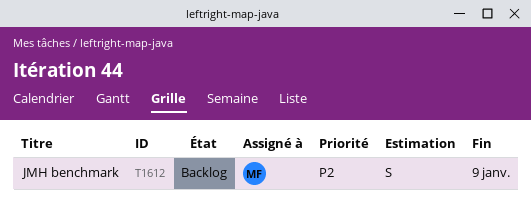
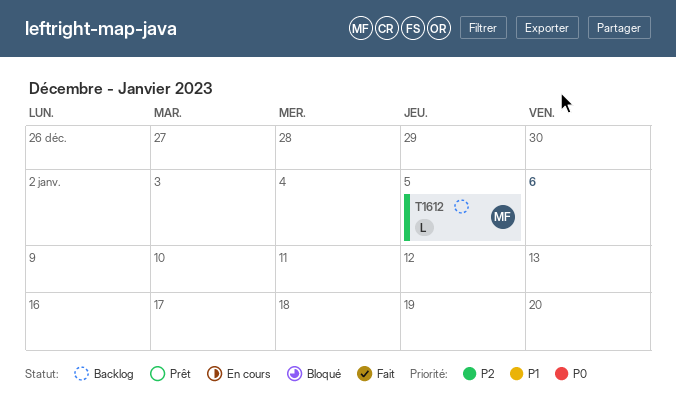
T1612, estimate: S -> L
T1612, due: Jan 9 -> Jan 5

